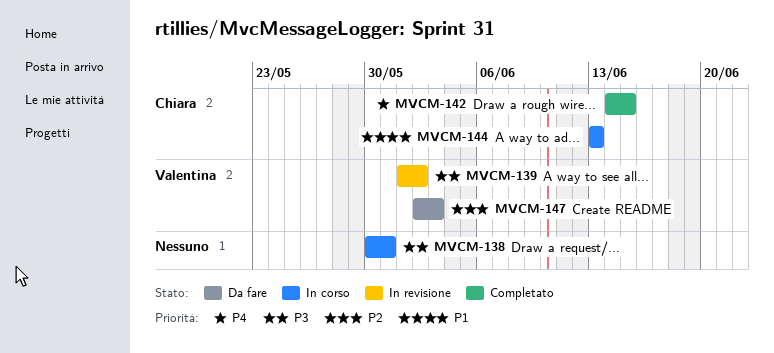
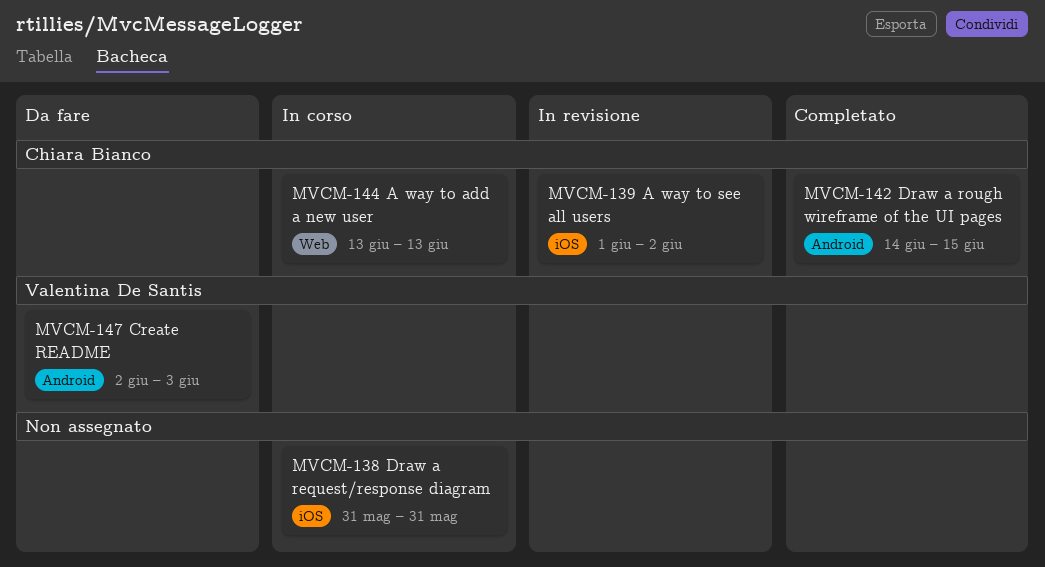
MVCM-138, start: May 30 -> May 31
MVCM-139, owner: Valentina De Santis -> Chiara Bianco

